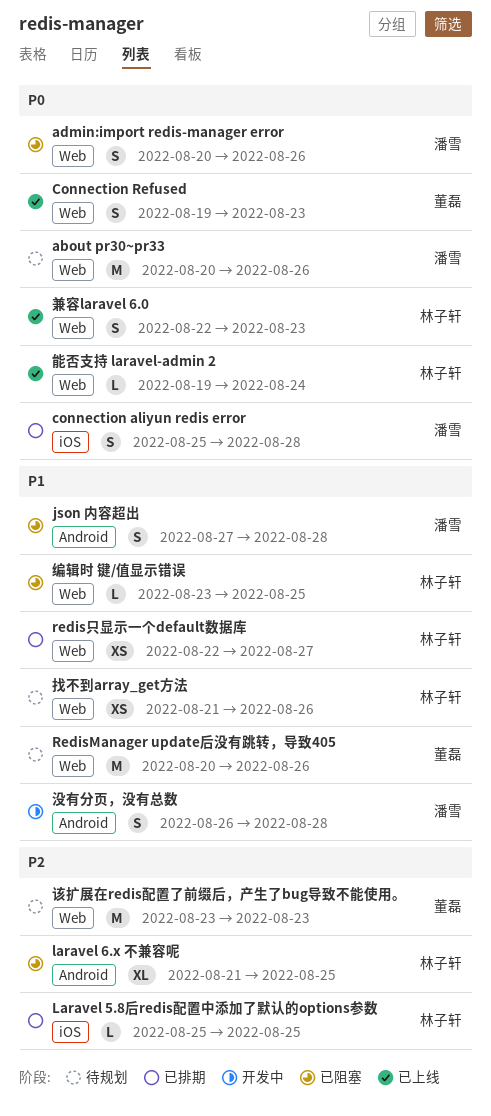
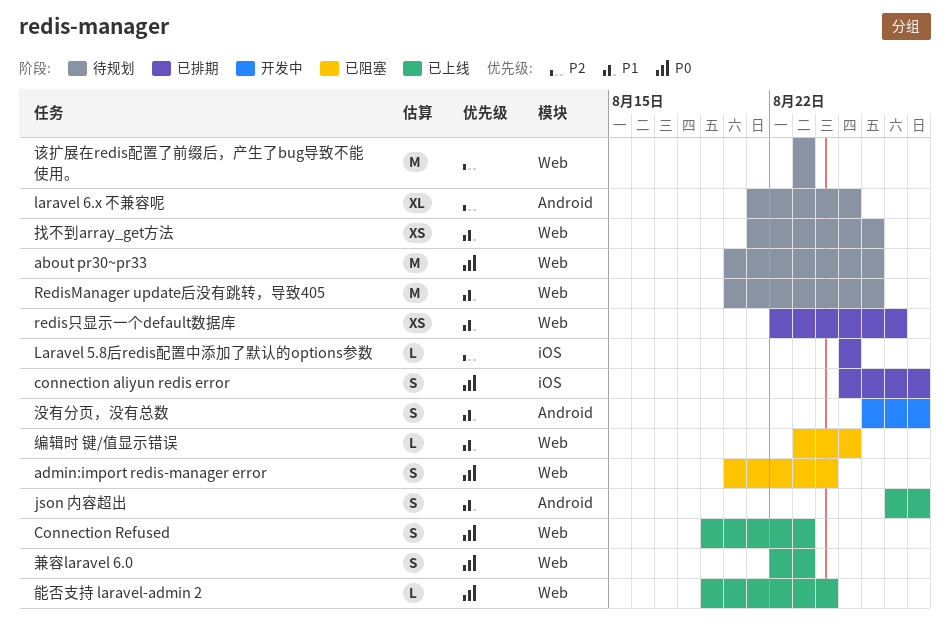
admin:import redis-manager error, due: Aug 26 -> Aug 24
json 内容超出, status: 已阻塞 -> 已上线
laravel 6.x 不兼容呢, status: 已阻塞 -> 待规划

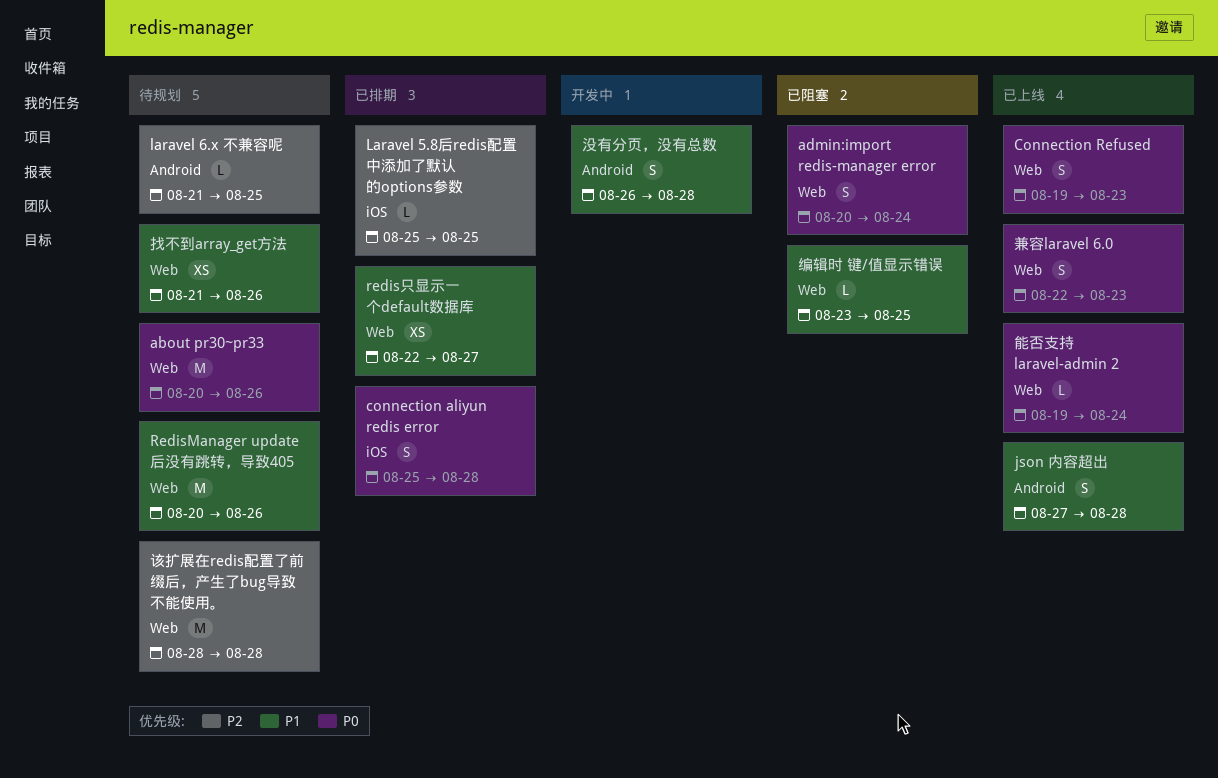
laravel 6.x 不兼容呢, estimate: XL -> L
该扩展在redis配置了前缀后，产生了bug导致不能使用。, start: Aug 23 -> Aug 28
该扩展在redis配置了前缀后，产生了bug导致不能使用。, due: Aug 23 -> Aug 28

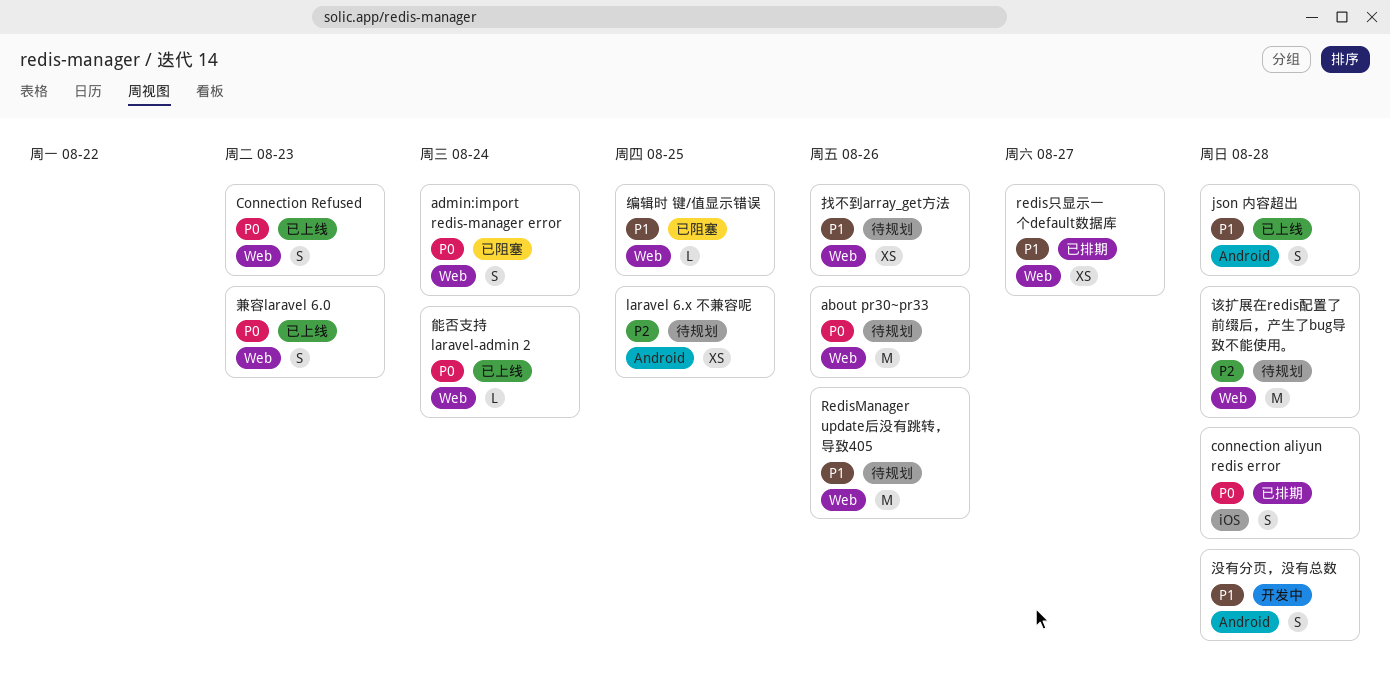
Laravel 5.8后redis配置中添加了默认的options参数: present -> none
laravel 6.x 不兼容呢, estimate: L -> XS

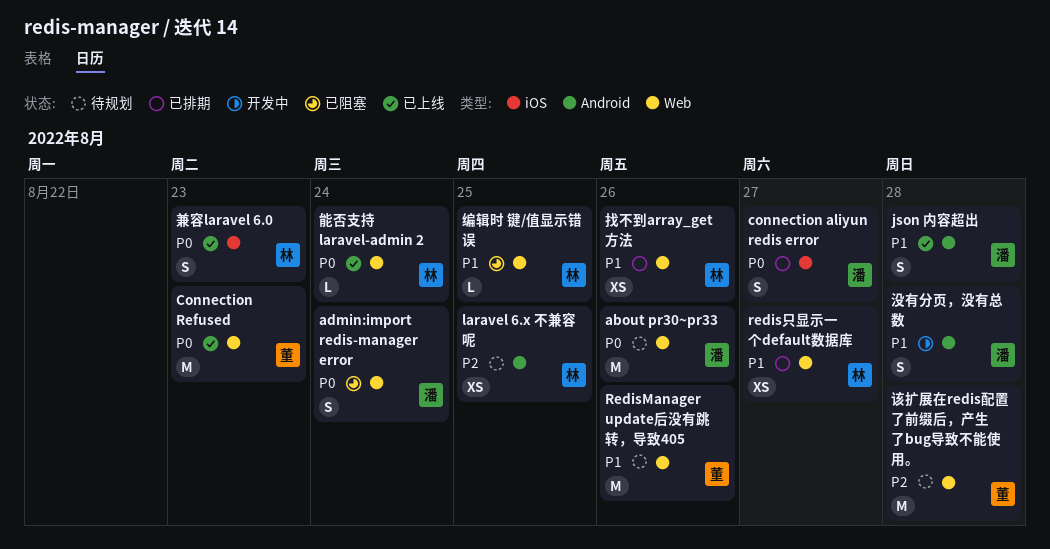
connection aliyun redis error, due: Aug 28 -> Aug 27
Connection Refused, estimate: S -> M
兼容laravel 6.0, label: Web -> iOS
找不到array_get方法, status: 待规划 -> 已排期

